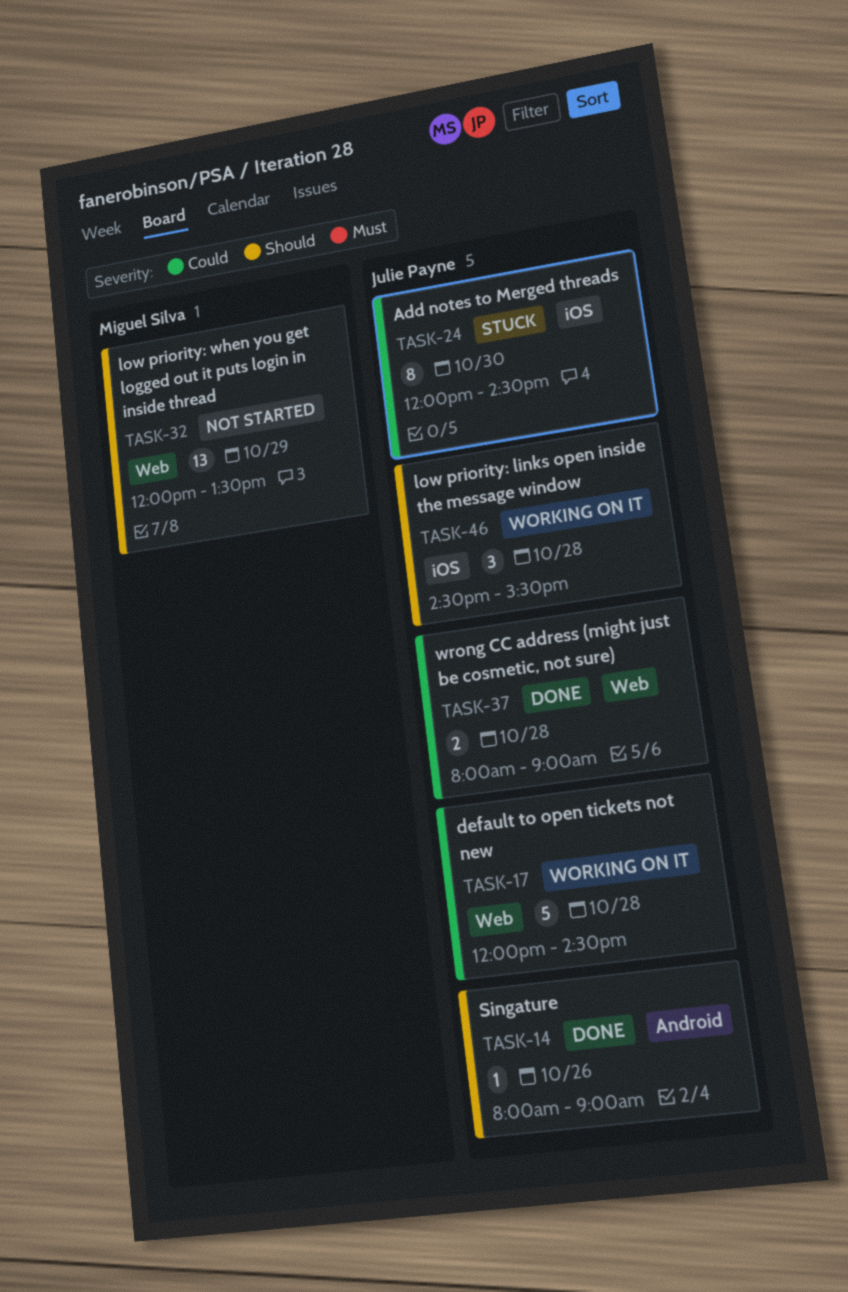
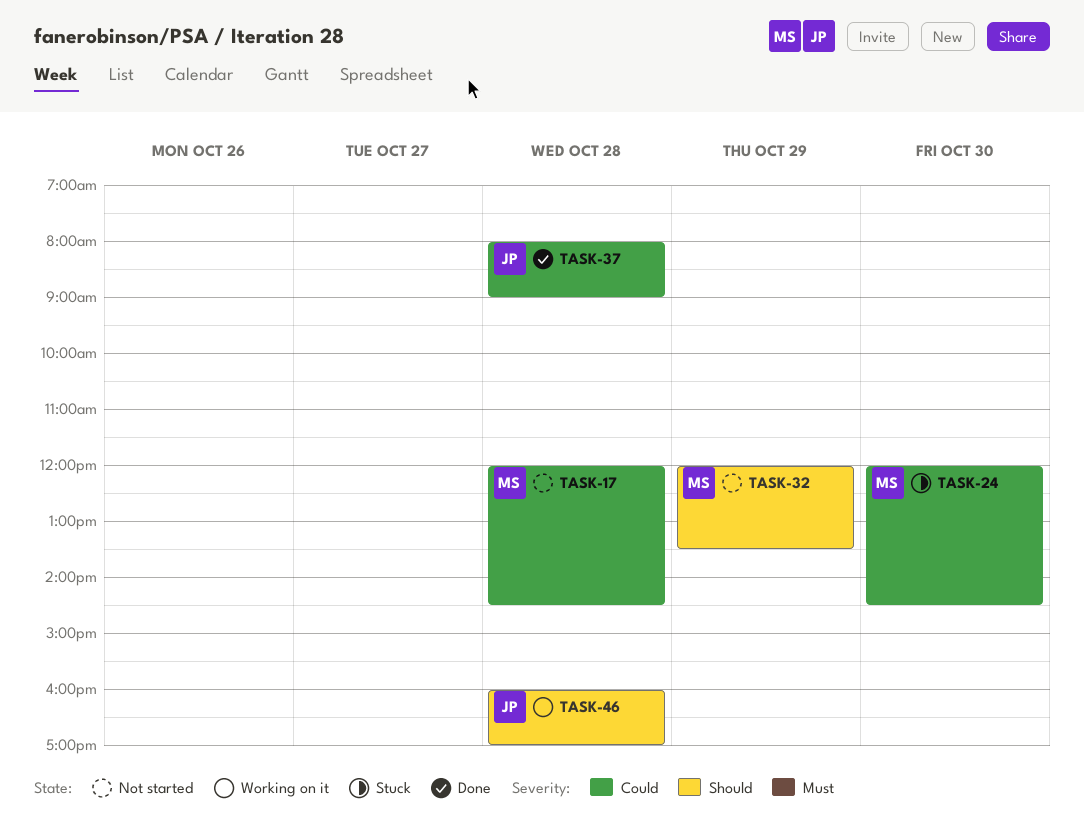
TASK-14: present -> none
TASK-17, status: Working on it -> Not started
TASK-17, owner: Julie Payne -> Miguel Silva
TASK-24, owner: Julie Payne -> Miguel Silva
TASK-46, begins: 14:30 -> 16:00
TASK-46, ends: 15:30 -> 17:00

